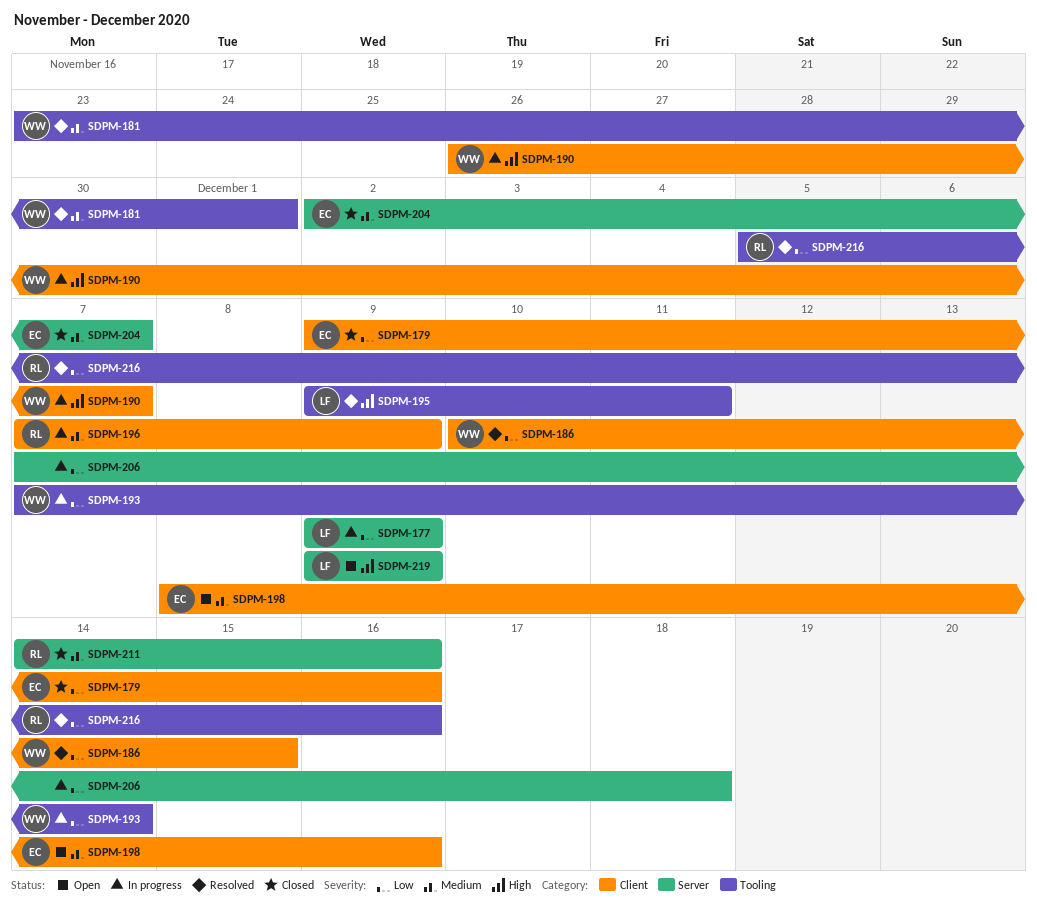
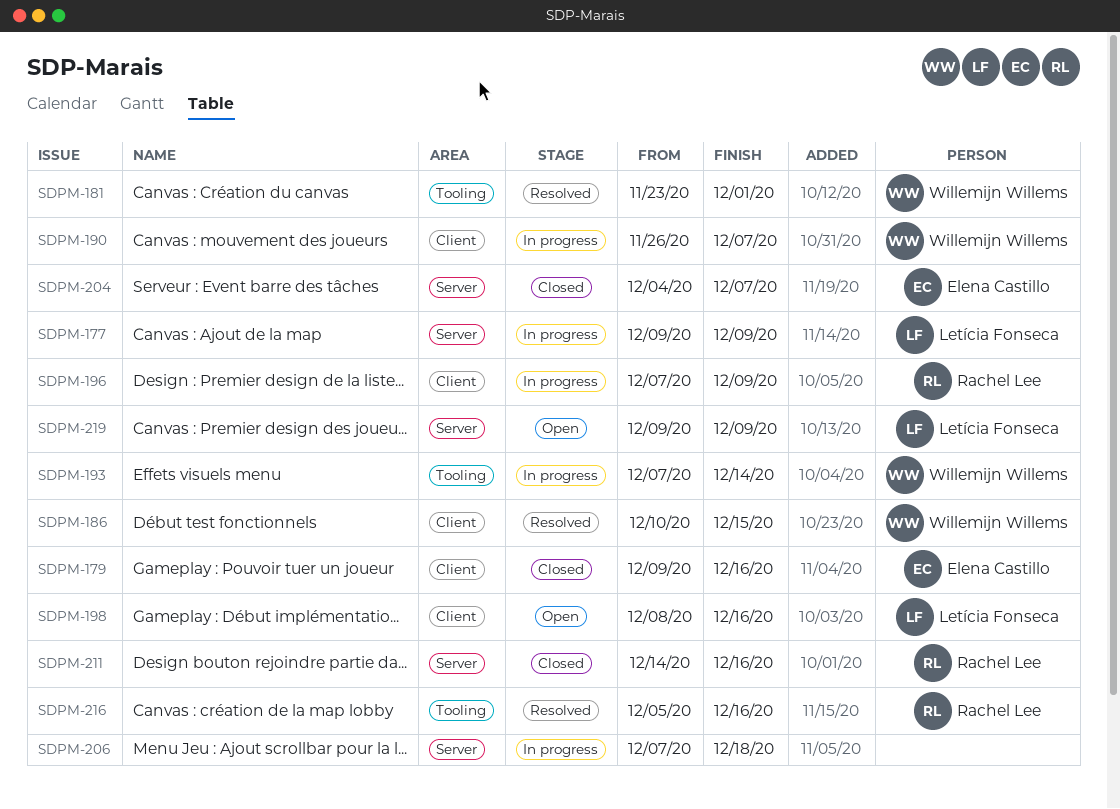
SDPM-195: present -> none
SDPM-198, owner: Elena Castillo -> Letícia Fonseca
SDPM-204, start: Dec 2 -> Dec 4

